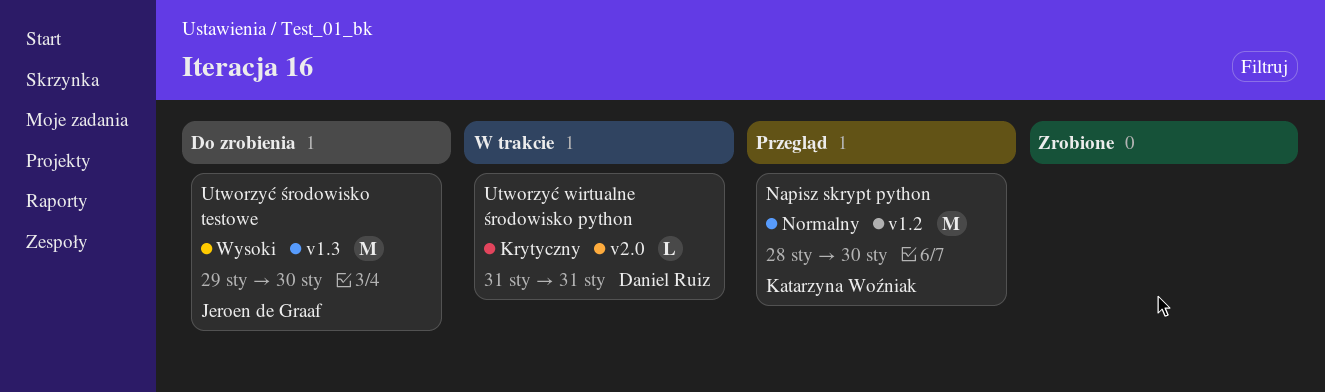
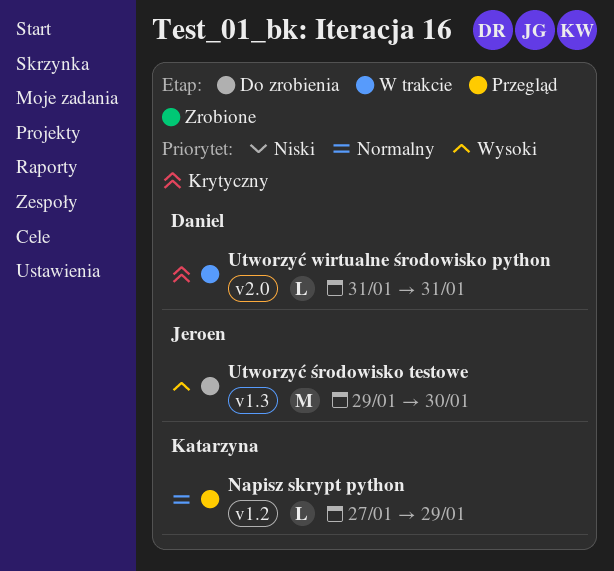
Napisz skrypt python, estimate: M -> L
Napisz skrypt python, start: Jan 28 -> Jan 27
Napisz skrypt python, due: Jan 30 -> Jan 29

